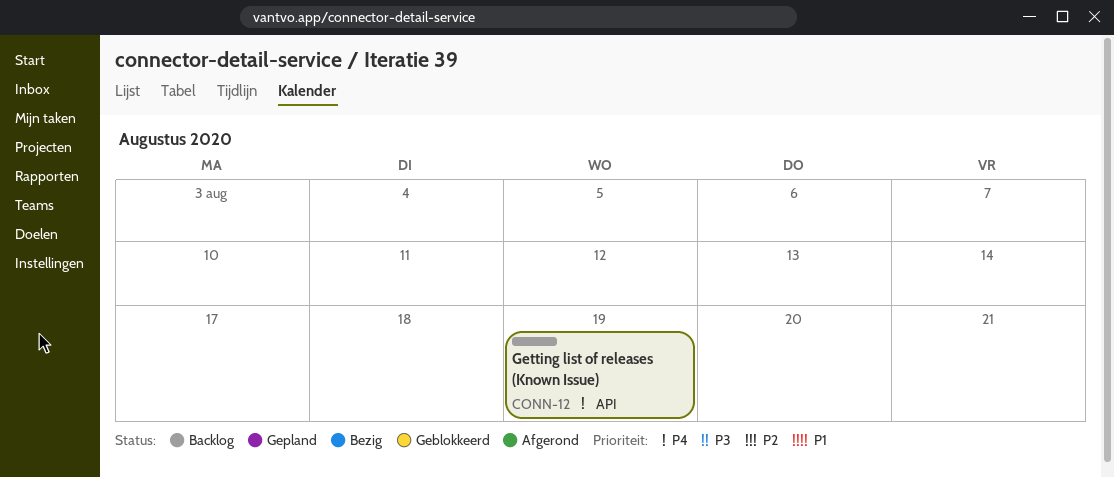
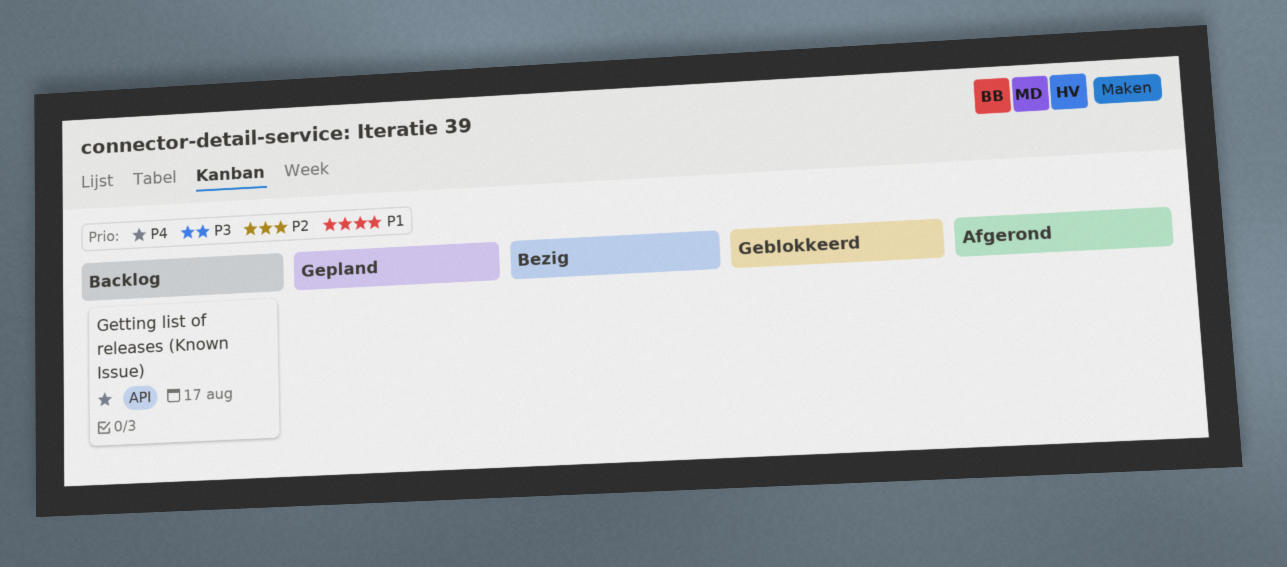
Getting list of releases (Known Issue), due: Aug 19 -> Aug 17

